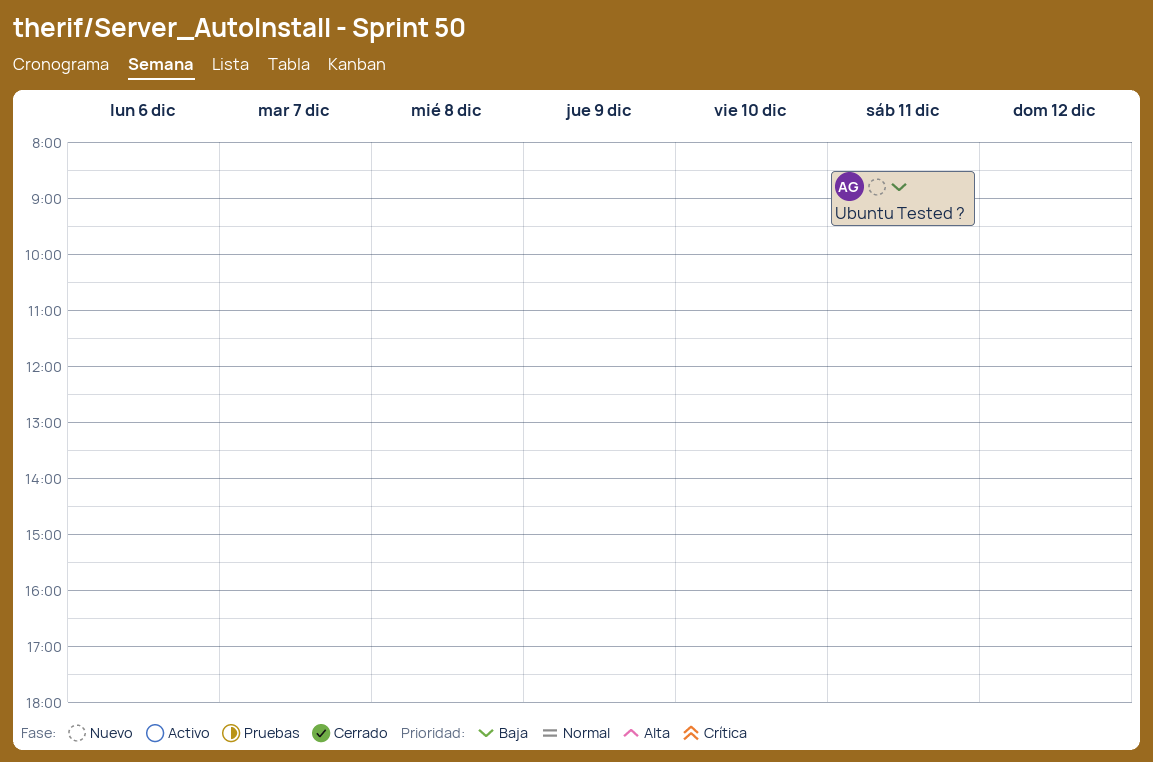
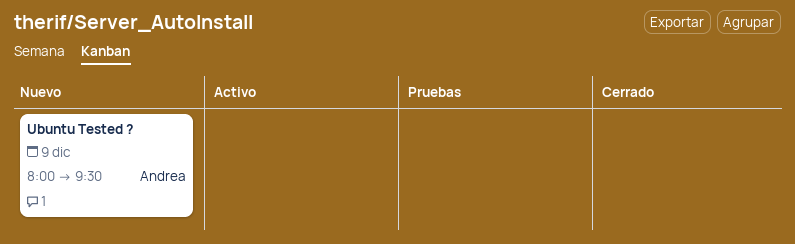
Ubuntu Tested ?, day: Dec 11 -> Dec 9
Ubuntu Tested ?, begins: 08:30 -> 08:00

